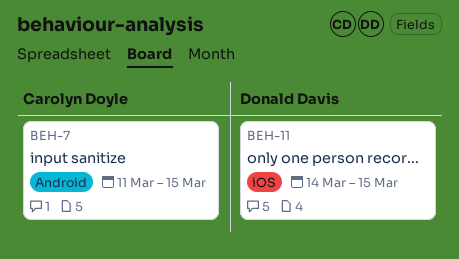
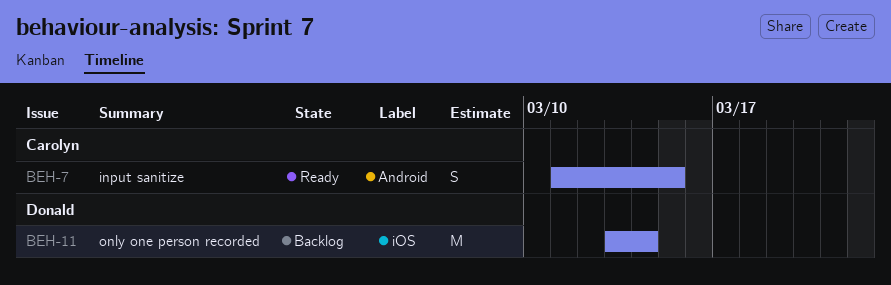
BEH-11, start: Mar 14 -> Mar 13
BEH-11, due: Mar 15 -> Mar 14

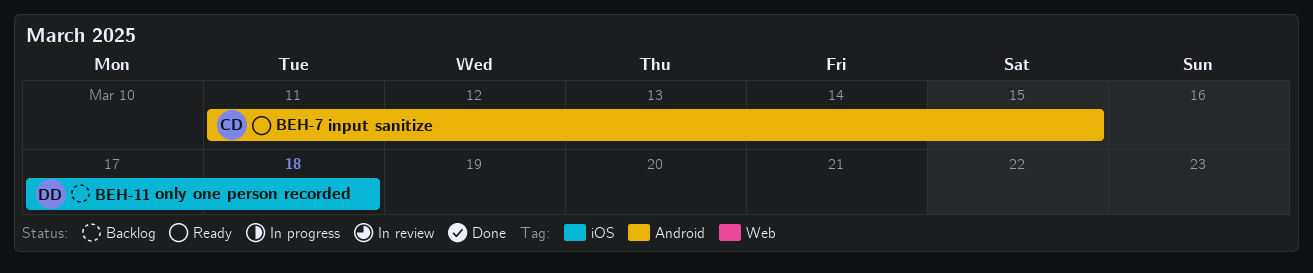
BEH-11, start: Mar 13 -> Mar 17
BEH-11, due: Mar 14 -> Mar 18

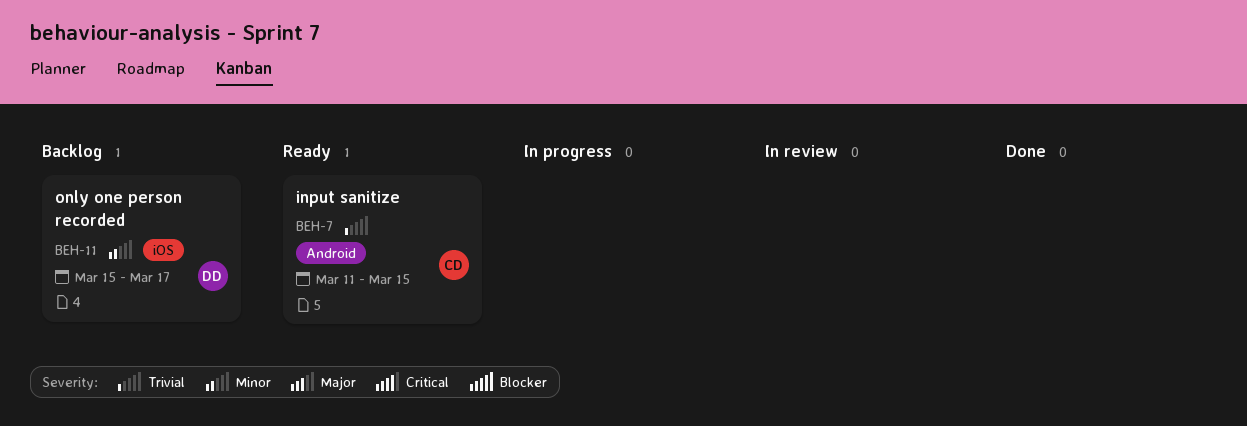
BEH-11, start: Mar 17 -> Mar 15
BEH-11, due: Mar 18 -> Mar 17

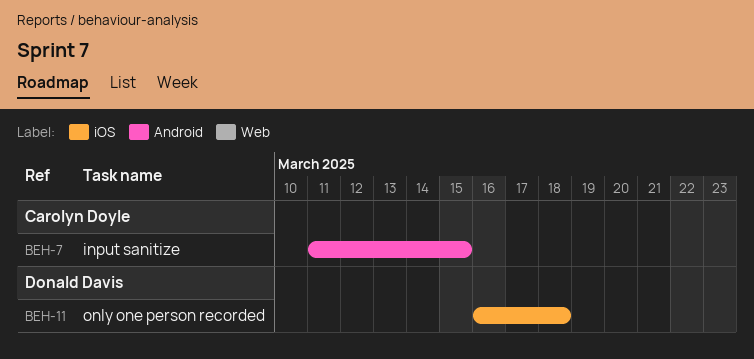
BEH-11, start: Mar 15 -> Mar 16
BEH-11, due: Mar 17 -> Mar 18

